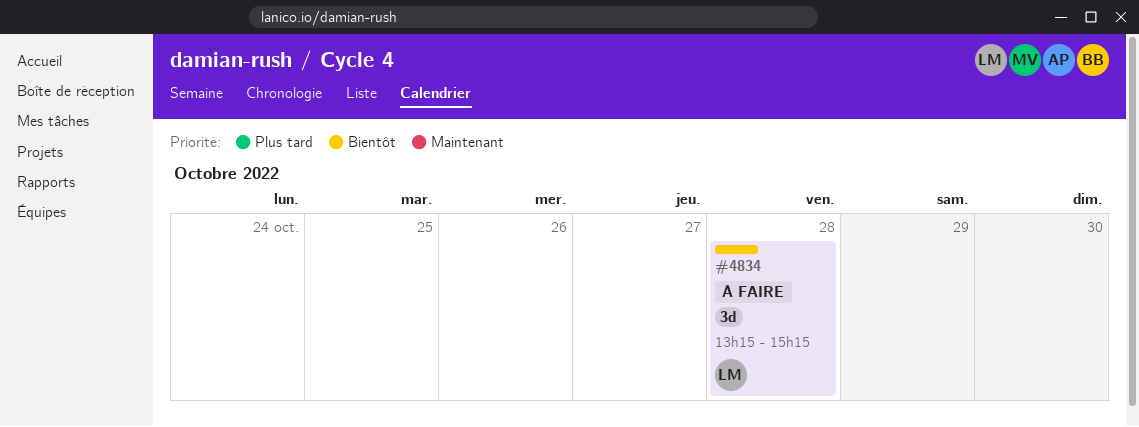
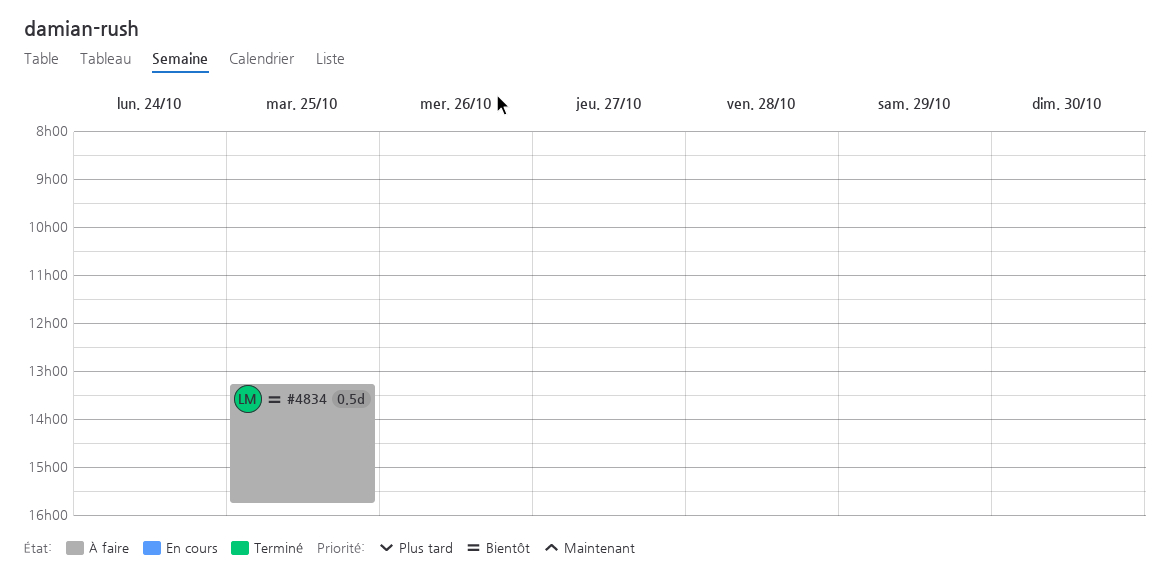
#4834, estimate: 3d -> 0.5d
#4834, day: Oct 28 -> Oct 25
#4834, ends: 15:15 -> 15:45

